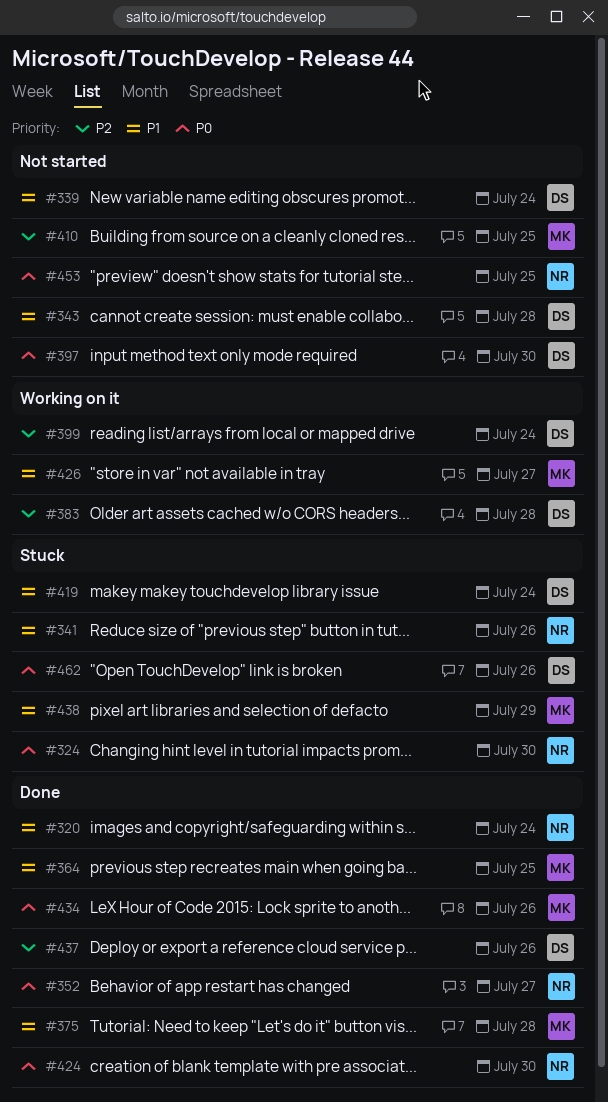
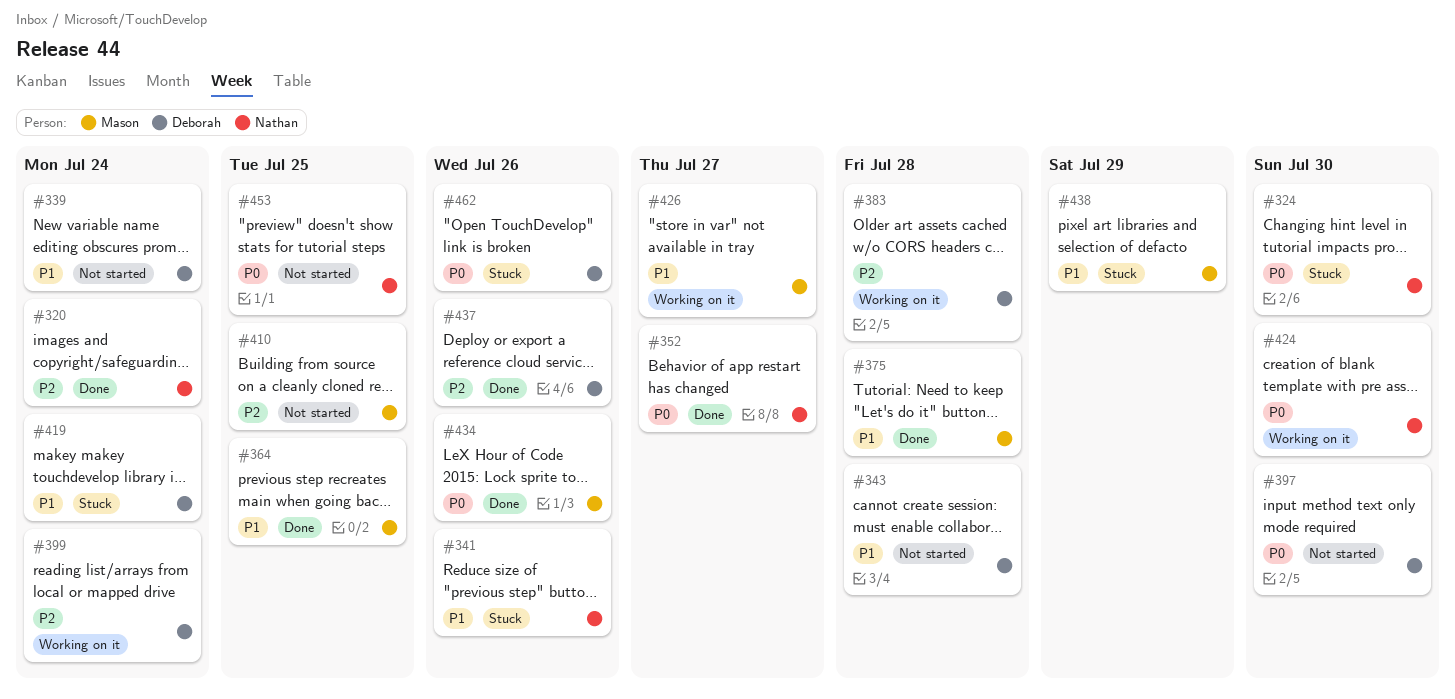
#320, priority: P1 -> P2
#424, status: Done -> Working on it

